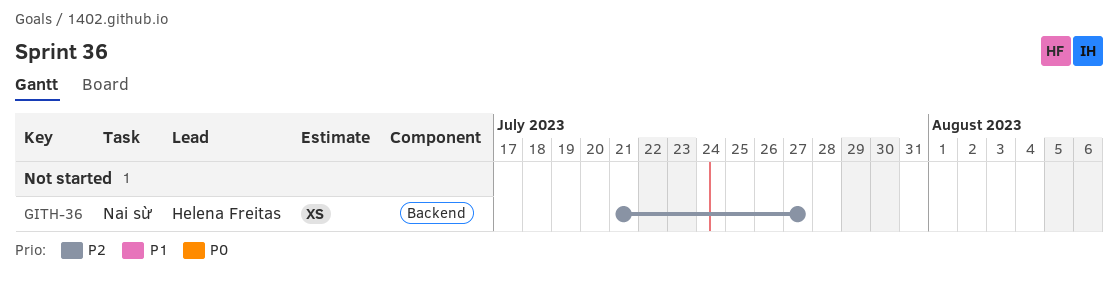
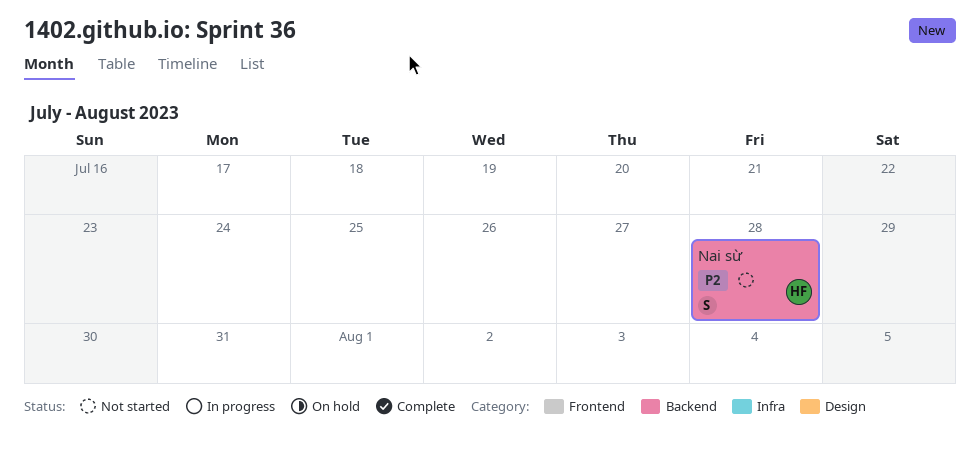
Nai sừ, estimate: XS -> S
Nai sừ, due: Jul 27 -> Jul 28

